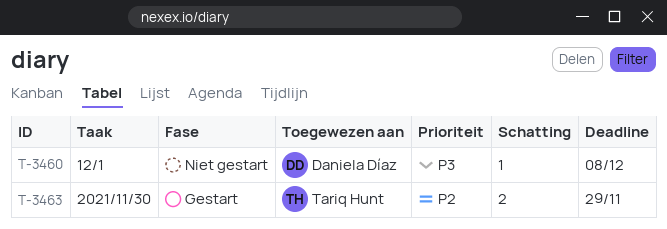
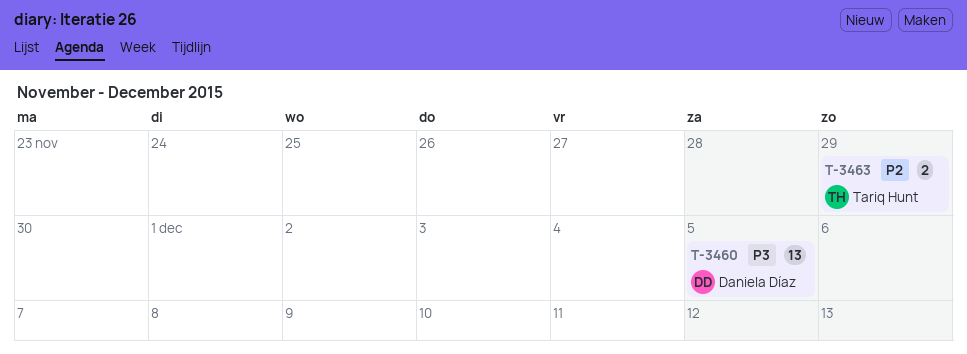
T-3460, estimate: 1 -> 13
T-3460, due: Dec 8 -> Dec 5

